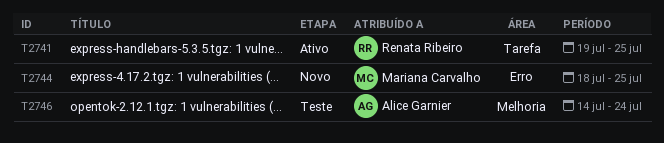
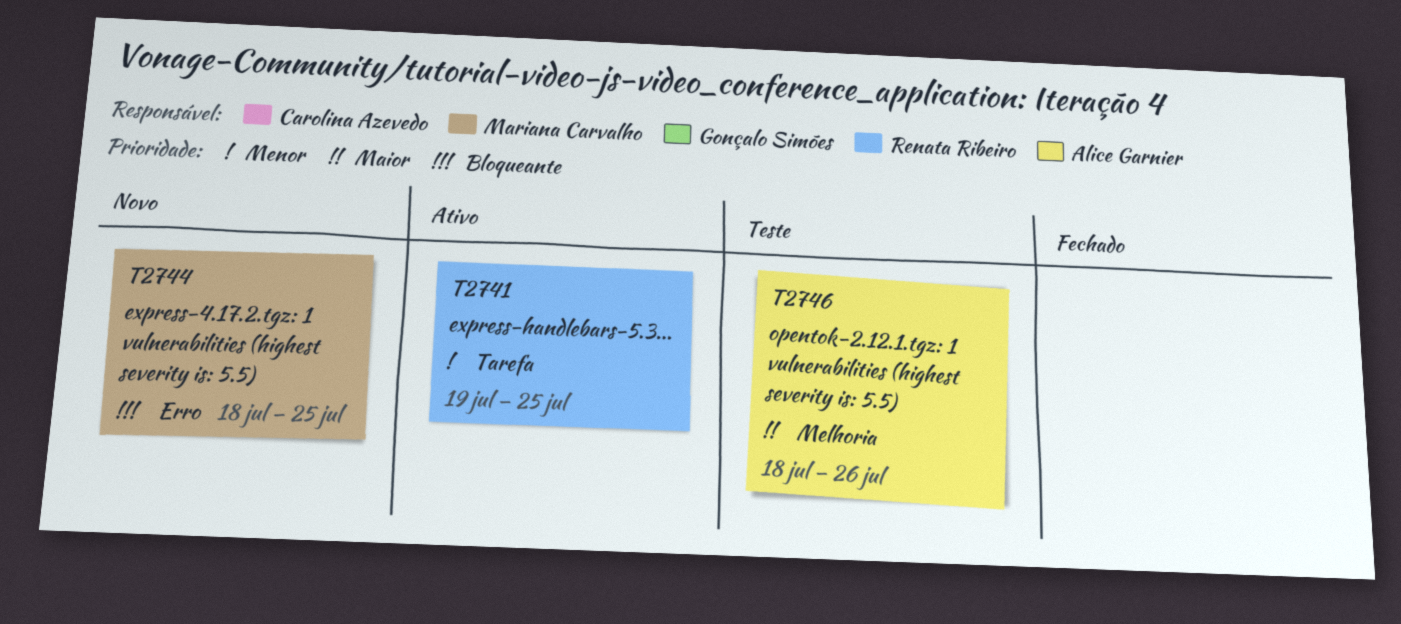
T2746, start: Jul 14 -> Jul 18
T2746, due: Jul 24 -> Jul 26

